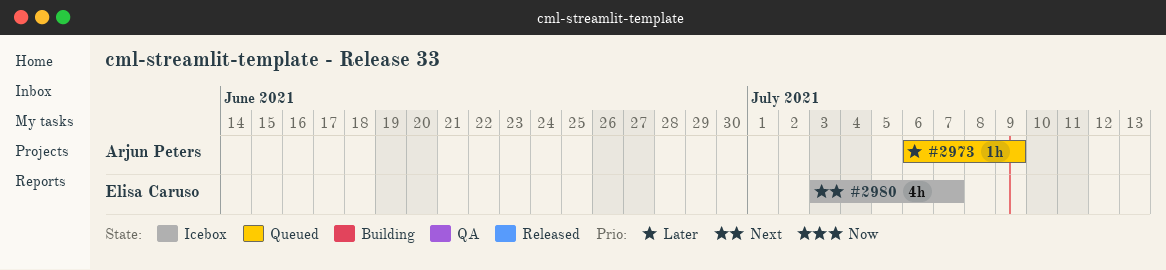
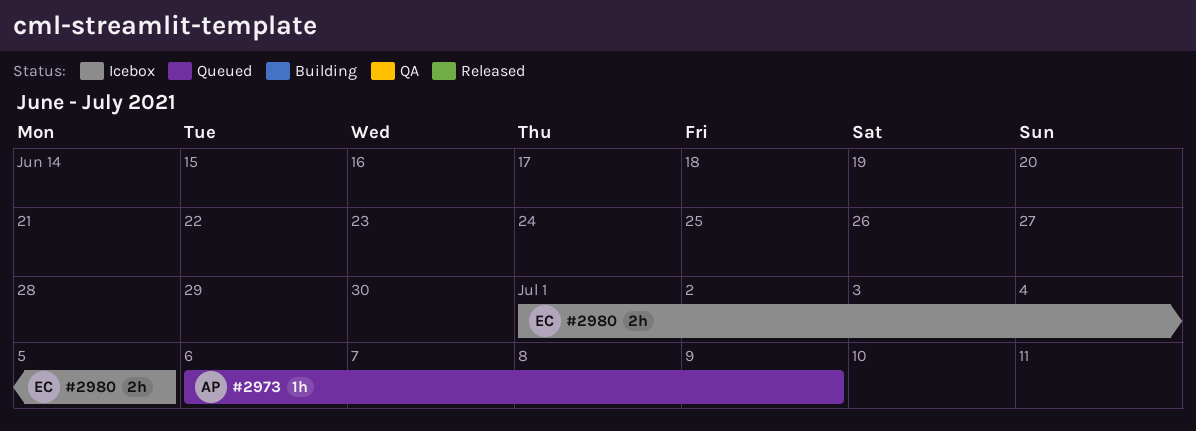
#2980, estimate: 4h -> 2h
#2980, start: Jul 3 -> Jul 1
#2980, due: Jul 7 -> Jul 5

